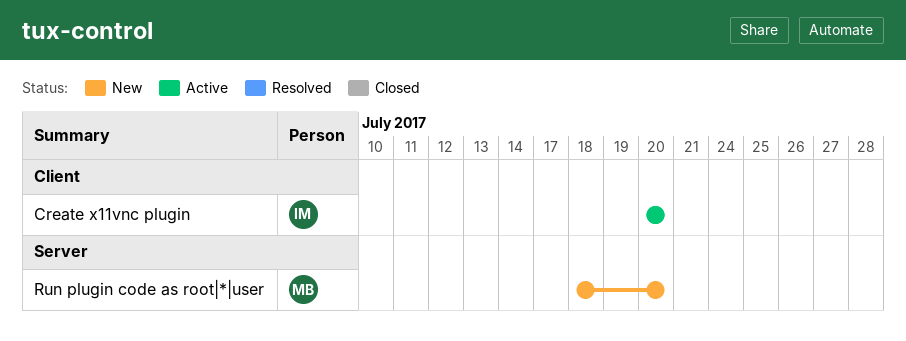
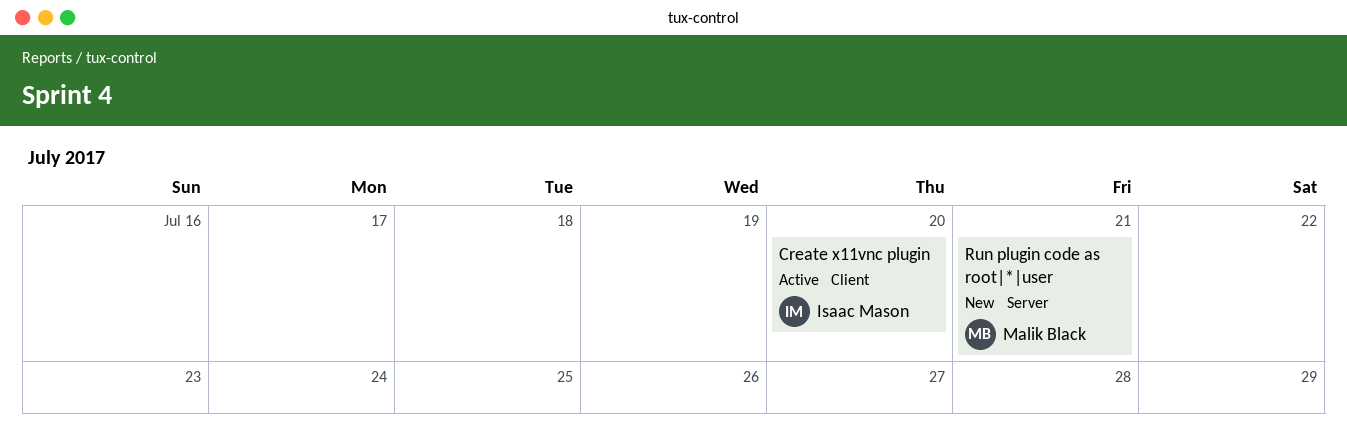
Run plugin code as root|*|user, due: Jul 20 -> Jul 21

